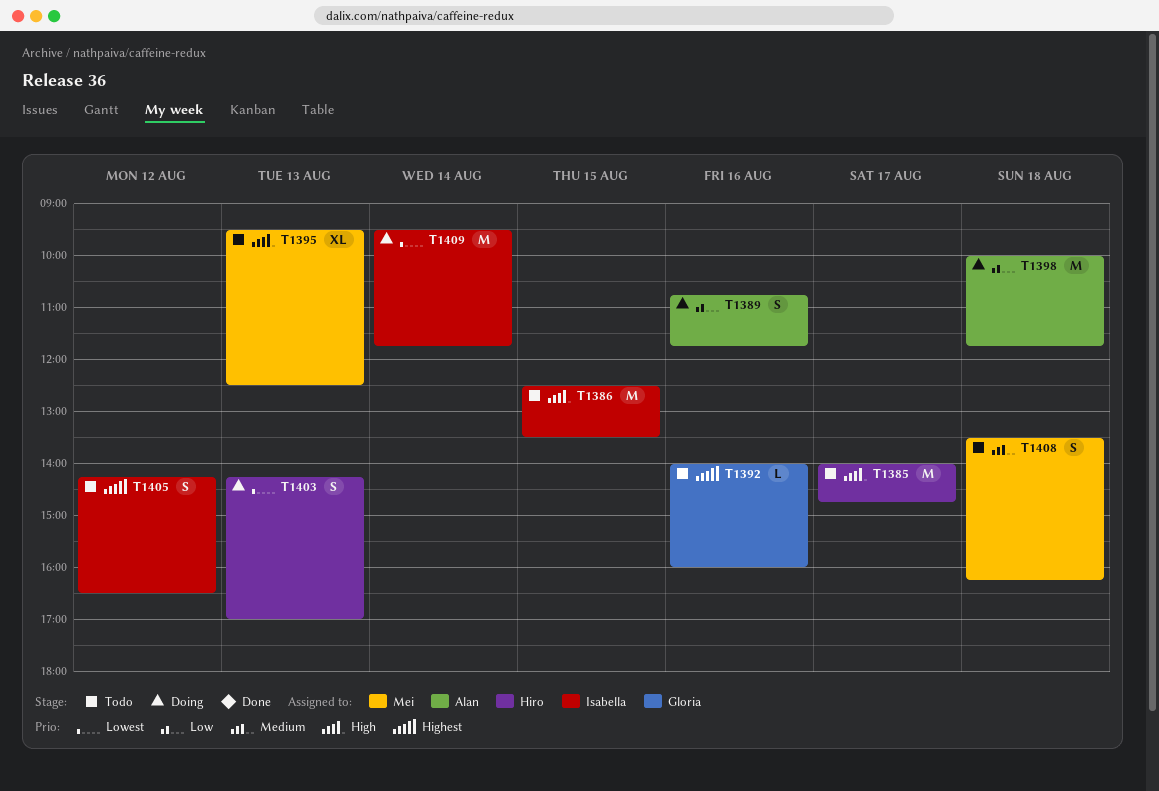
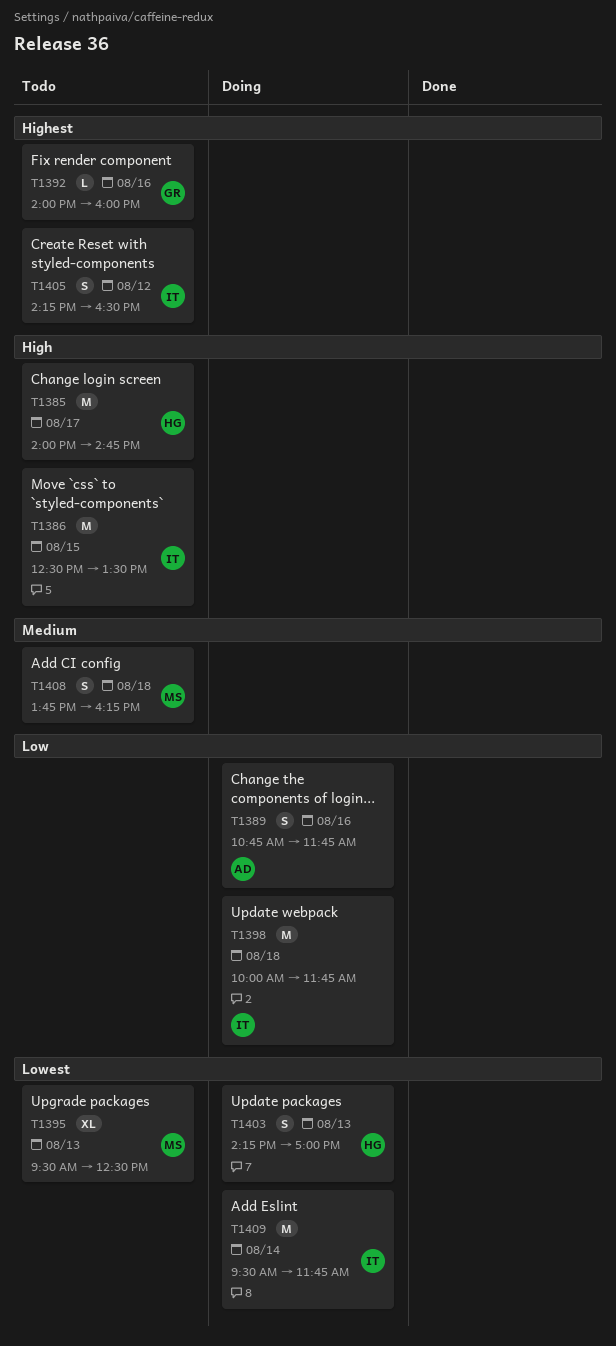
T1395, priority: High -> Lowest
T1398, owner: Alan -> Isabella
T1408, begins: 13:30 -> 13:45

